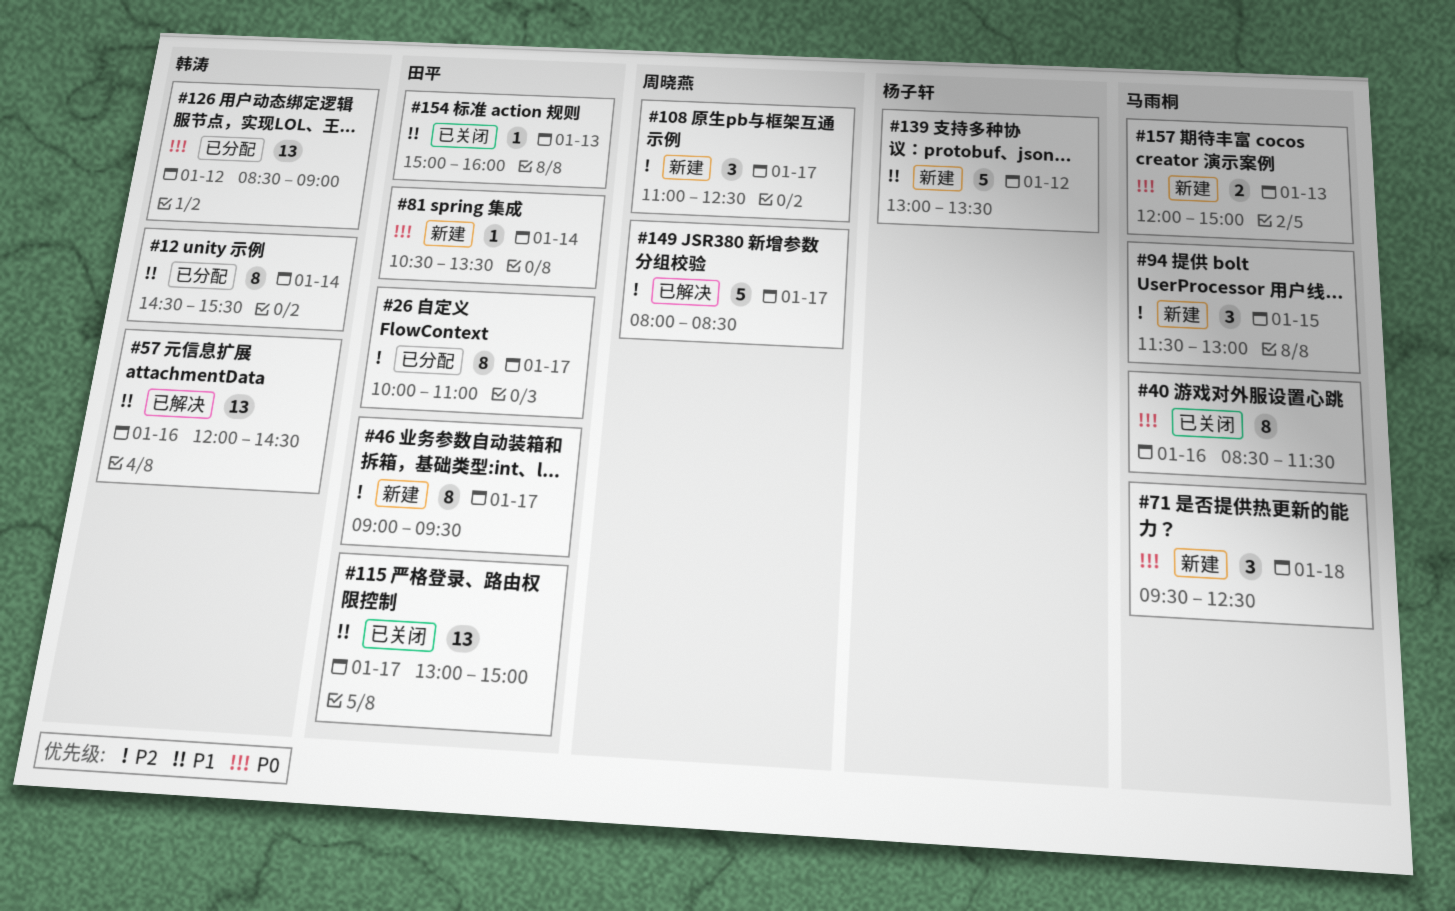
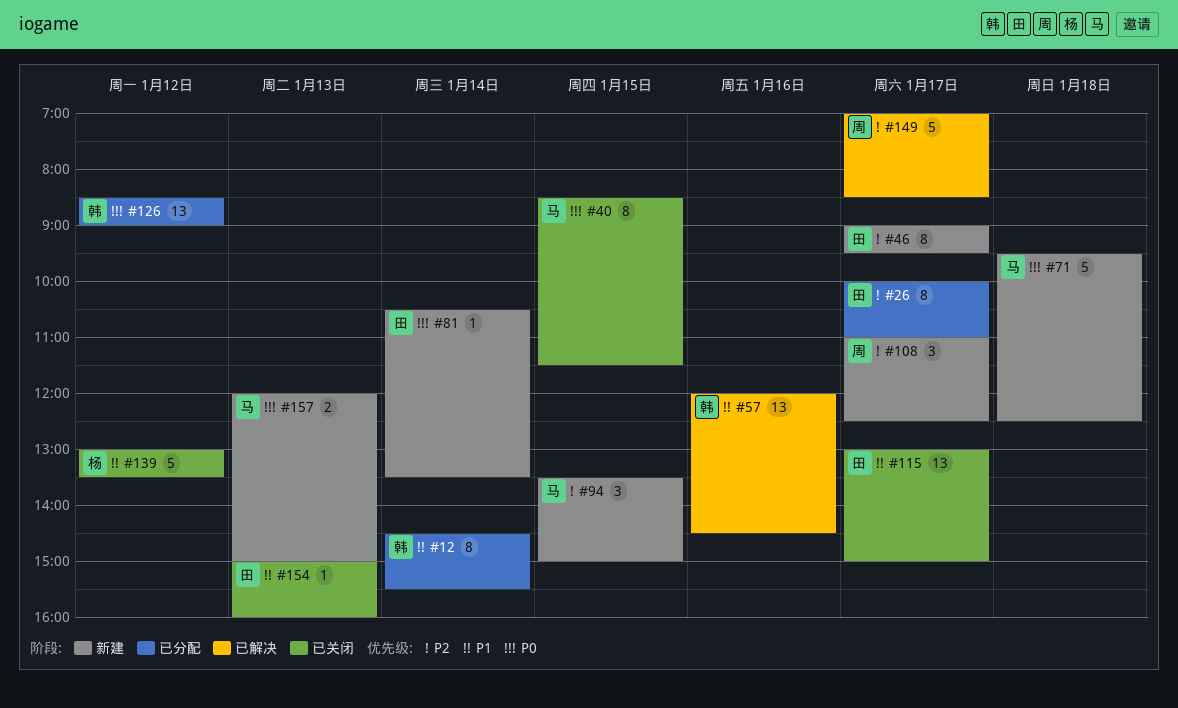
#40, day: Jan 16 -> Jan 15
#71, estimate: 3 -> 5
#94, begins: 11:30 -> 13:30
#94, ends: 13:00 -> 15:00
#139, status: 新建 -> 已关闭
#149, begins: 08:00 -> 07:00

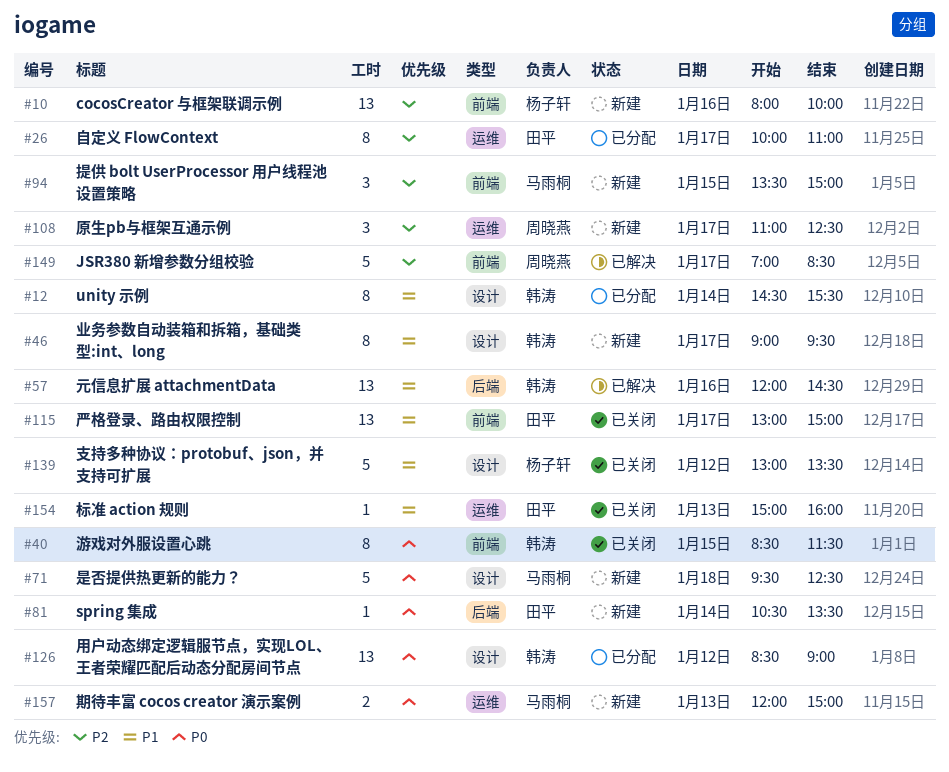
#10: none -> present
#40, owner: 马雨桐 -> 韩涛
#46, owner: 田平 -> 韩涛
#46, priority: P2 -> P1

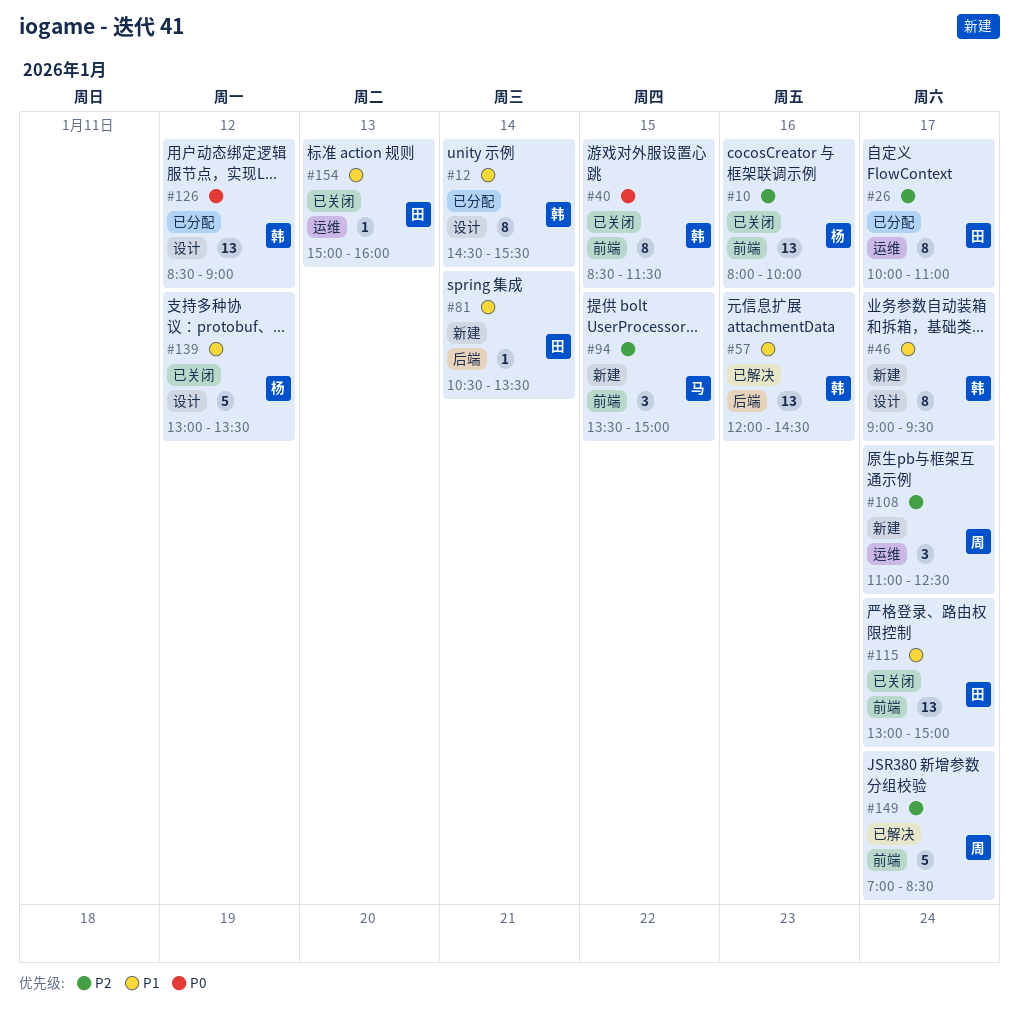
#10, status: 新建 -> 已关闭
#71: present -> none
#81, priority: P0 -> P1
#157: present -> none

